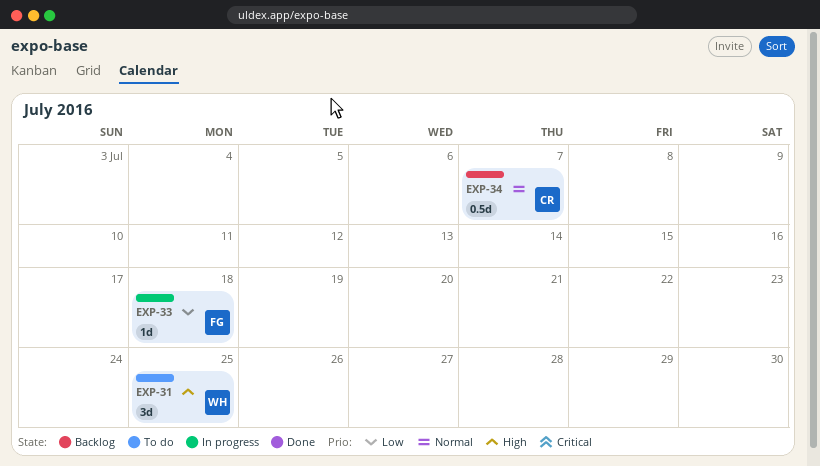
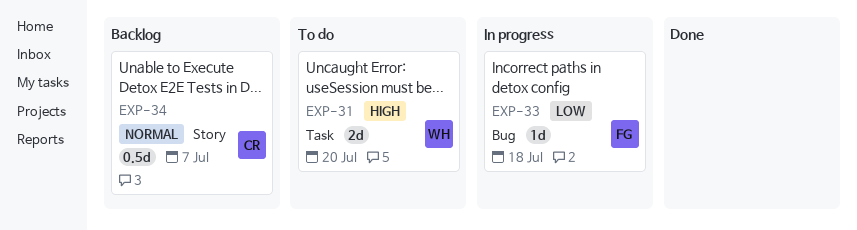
EXP-31, estimate: 3d -> 2d
EXP-31, due: Jul 25 -> Jul 20

